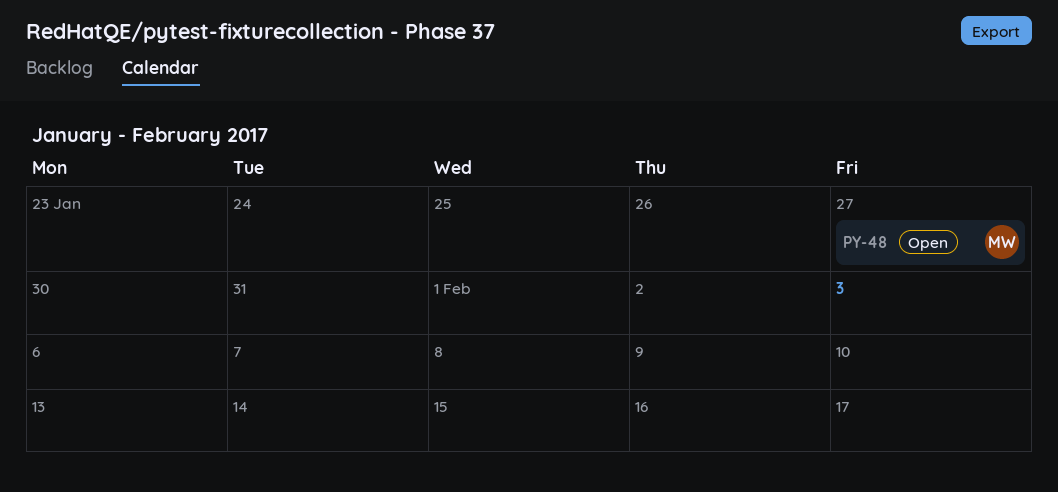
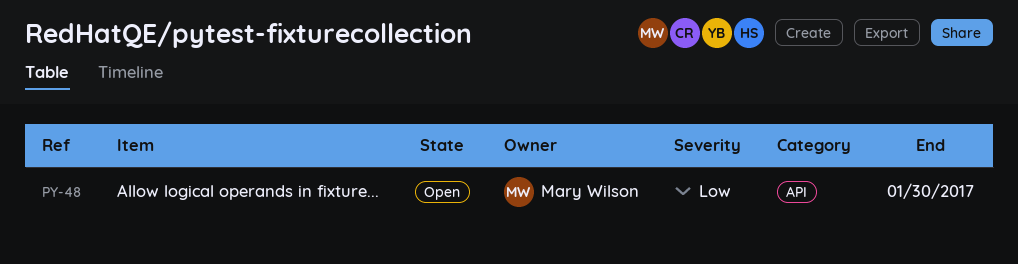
PY-48, due: Jan 27 -> Jan 30

